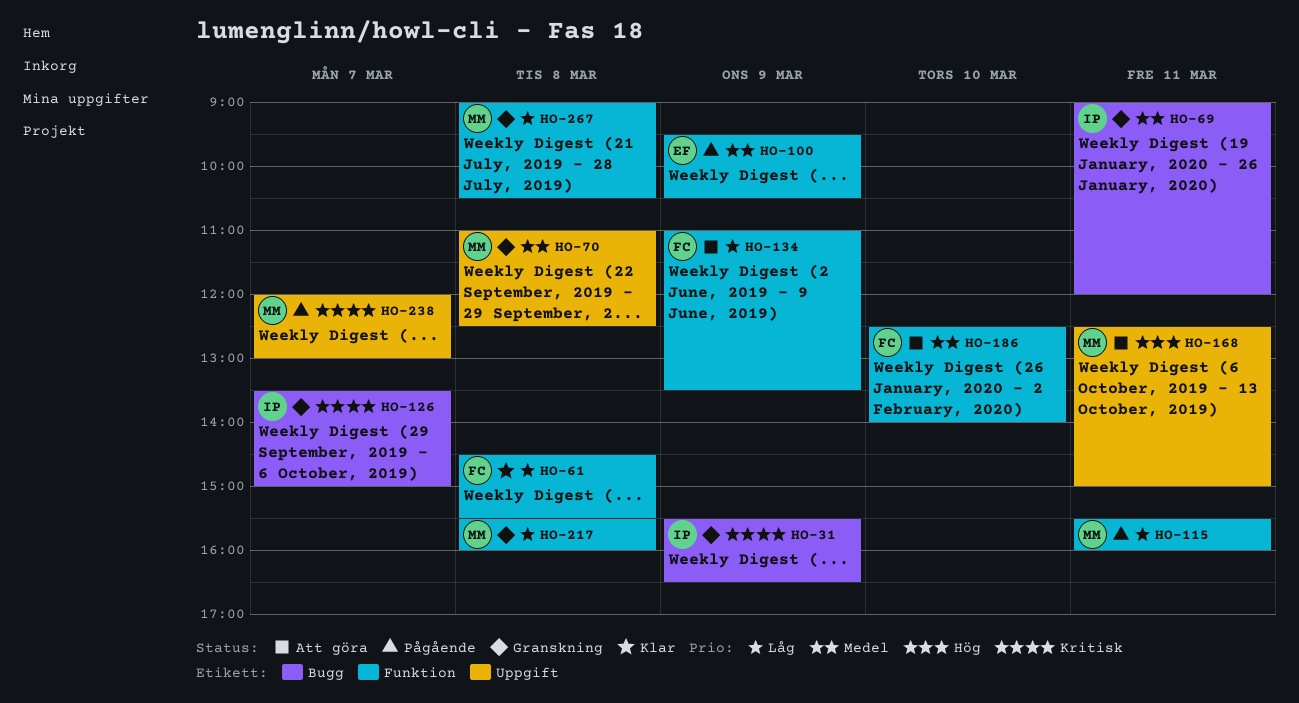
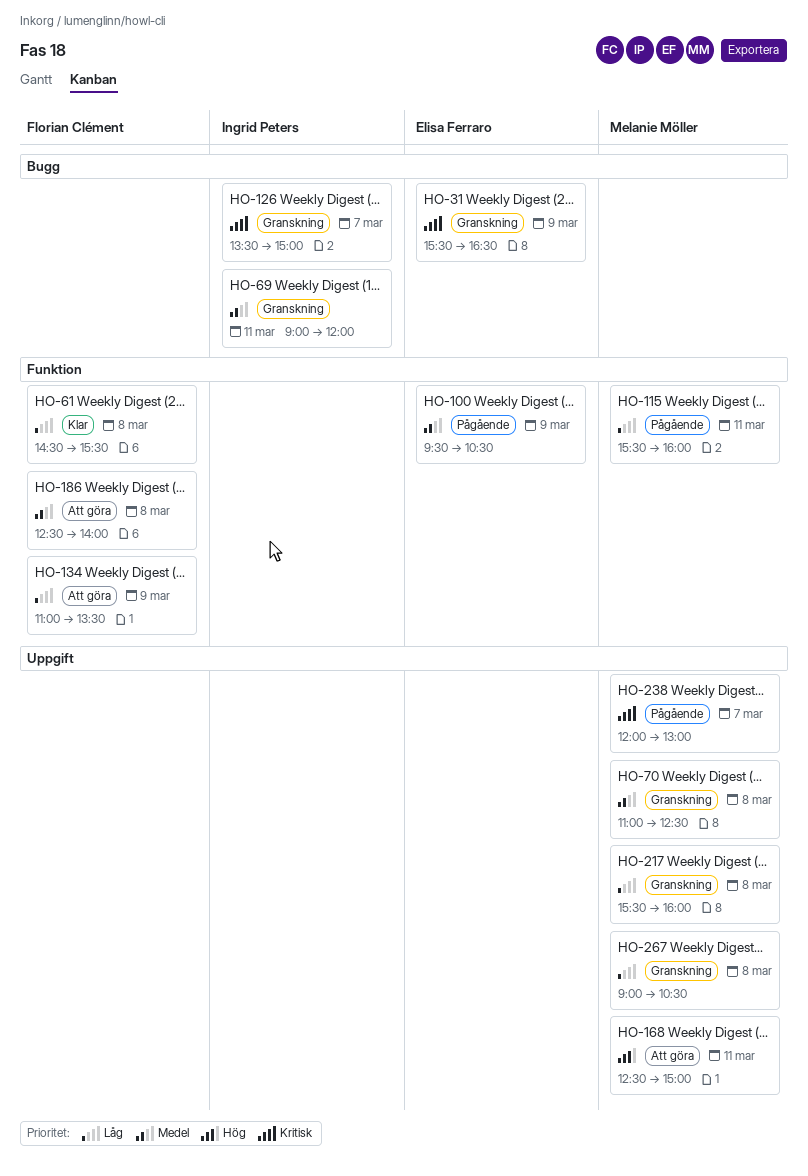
HO-31, owner: Ingrid Peters -> Elisa Ferraro
HO-186, day: Mar 10 -> Mar 8
HO-217, label: Funktion -> Uppgift
HO-267, label: Funktion -> Uppgift

